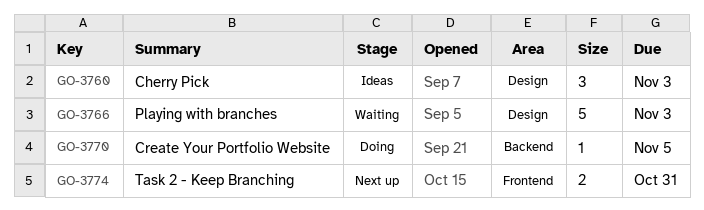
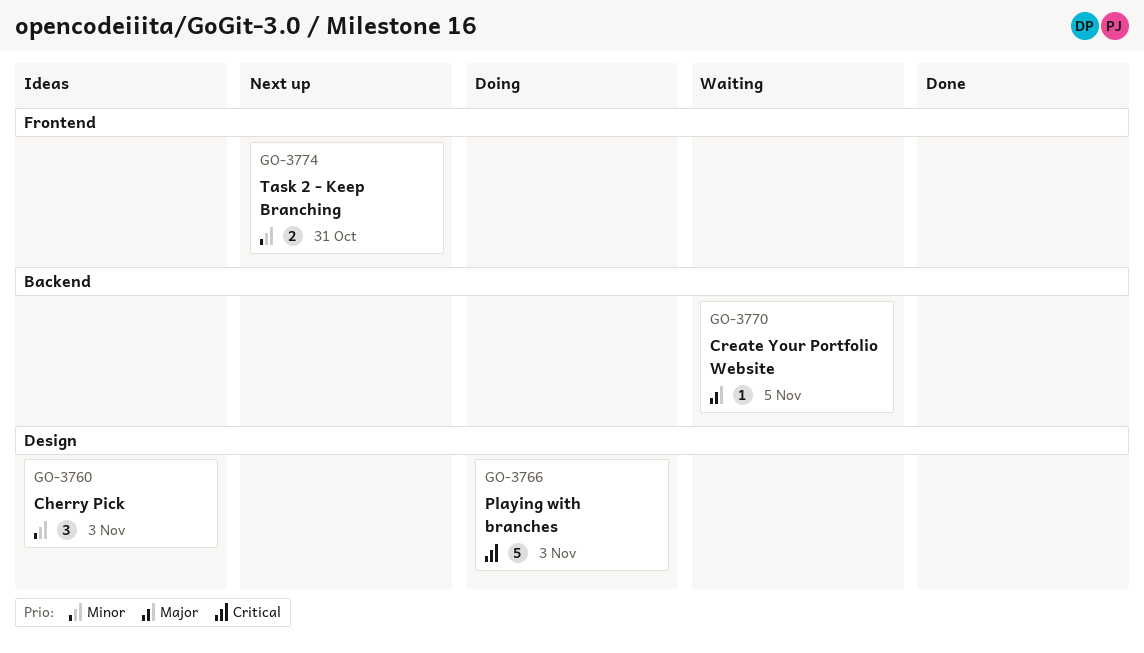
GO-3766, status: Waiting -> Doing
GO-3770, status: Doing -> Waiting

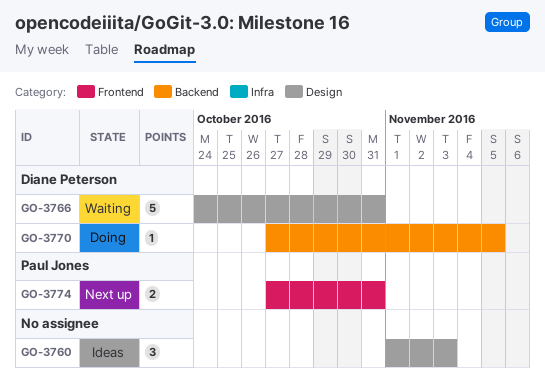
GO-3766, status: Doing -> Waiting
GO-3766, due: Nov 3 -> Oct 31
GO-3770, status: Waiting -> Doing

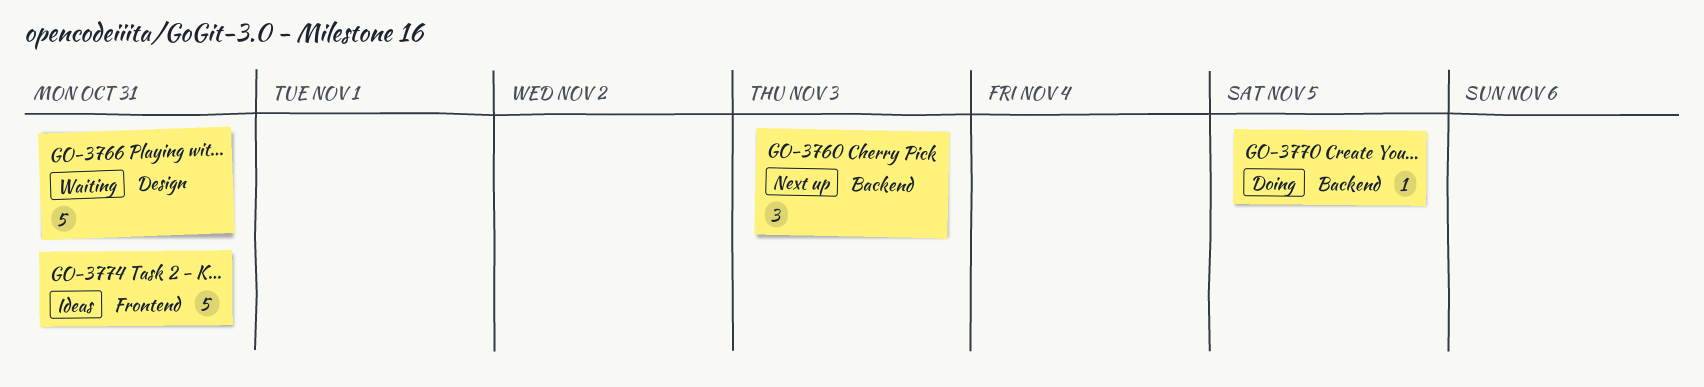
GO-3760, status: Ideas -> Next up
GO-3760, label: Design -> Backend
GO-3774, status: Next up -> Ideas
GO-3774, estimate: 2 -> 5

